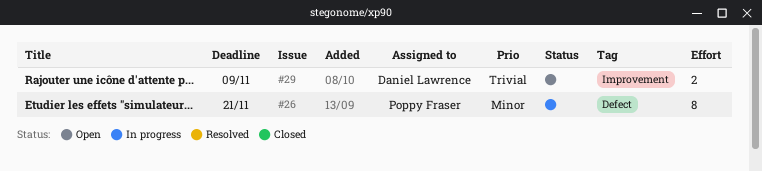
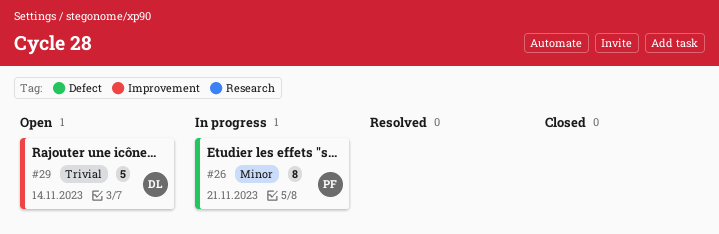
#29, estimate: 2 -> 5
#29, due: Nov 9 -> Nov 14

